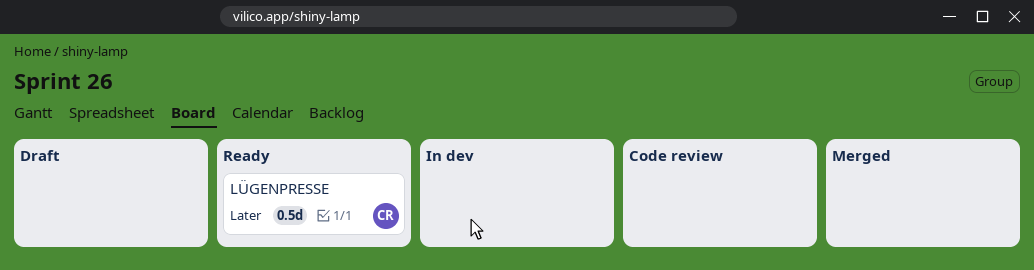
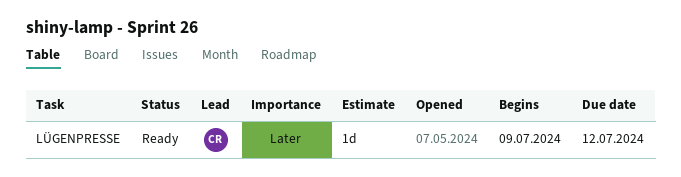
LÜGENPRESSE, estimate: 0.5d -> 1d

